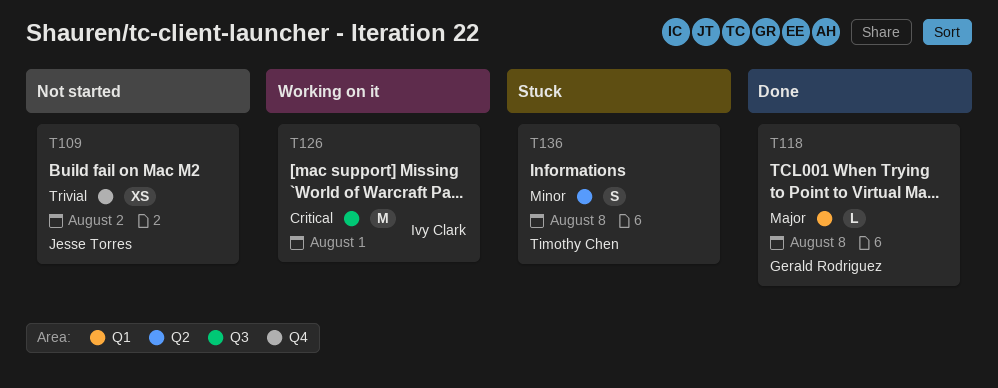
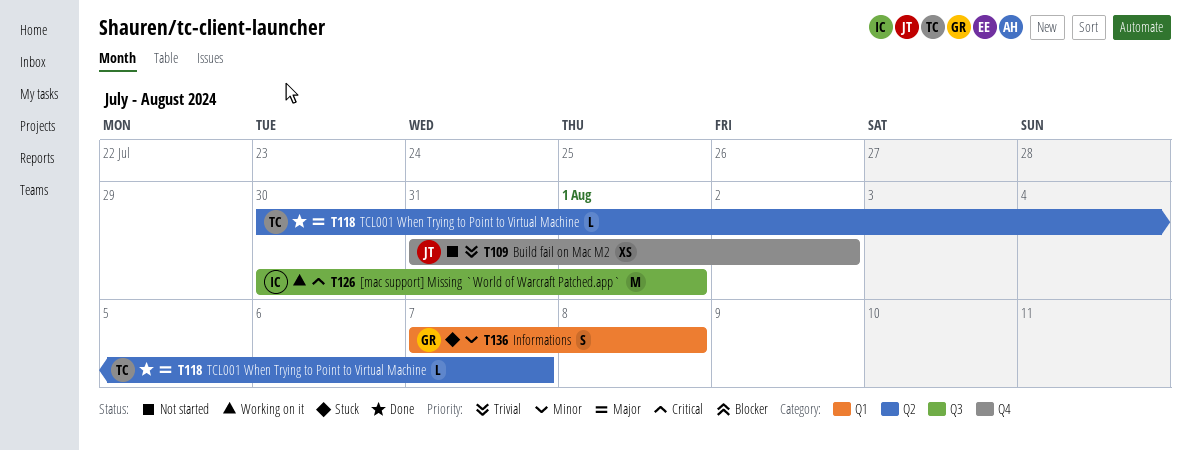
T118, owner: Gerald Rodriguez -> Timothy Chen
T118, label: Q1 -> Q2
T118, due: Aug 8 -> Aug 7
T136, owner: Timothy Chen -> Gerald Rodriguez
T136, label: Q2 -> Q1

